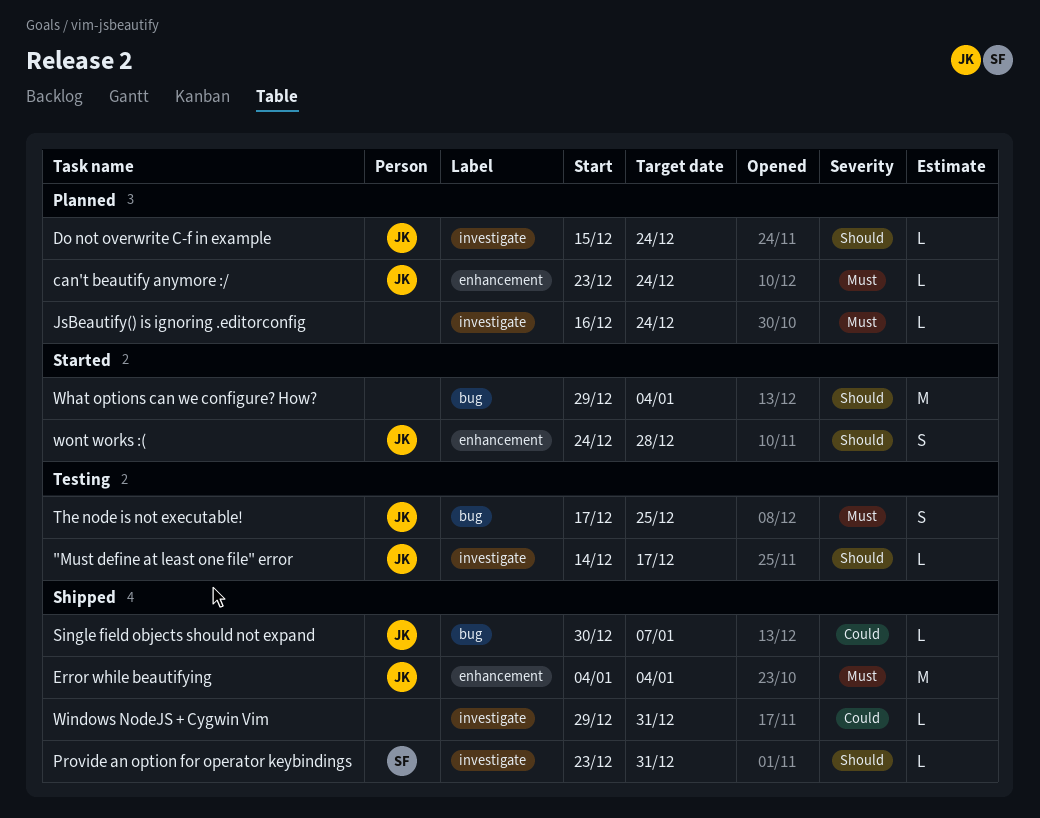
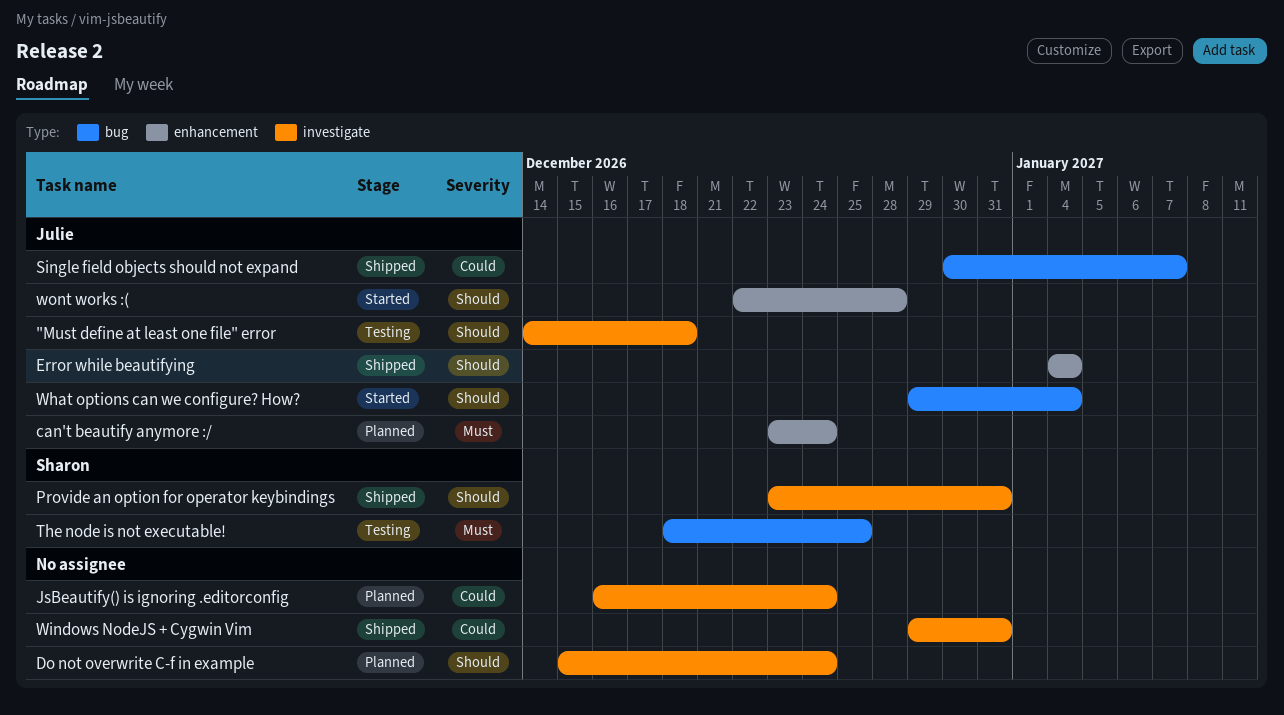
"Must define at least one file" error, due: Dec 17 -> Dec 18
Do not overwrite C-f in example, owner: Julie -> none
Error while beautifying, priority: Must -> Should
JsBeautify() is ignoring .editorconfig, priority: Must -> Could
The node is not executable!, owner: Julie -> Sharon
The node is not executable!, start: Dec 17 -> Dec 18
What options can we configure? How?, owner: none -> Julie
wont works :(, start: Dec 24 -> Dec 22

